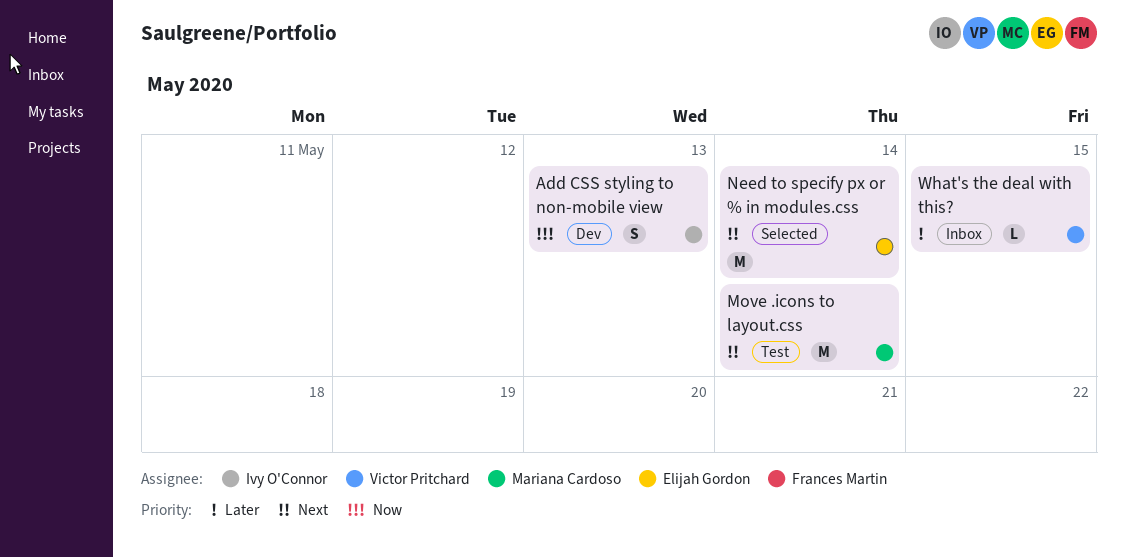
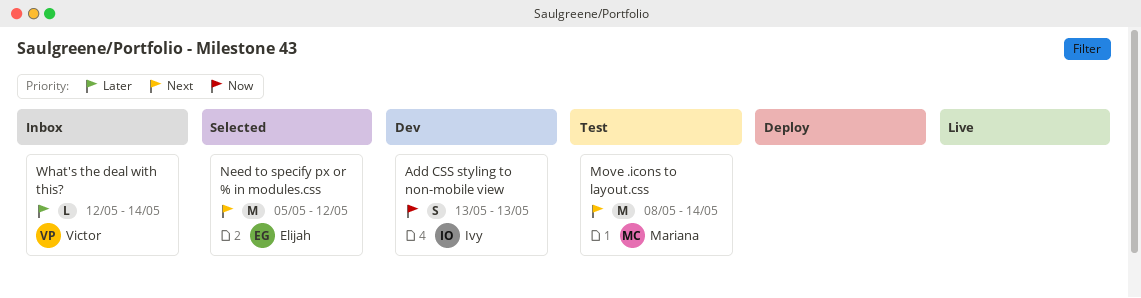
Need to specify px or % in modules.css, due: May 14 -> May 12
What's the deal with this?, due: May 15 -> May 14

